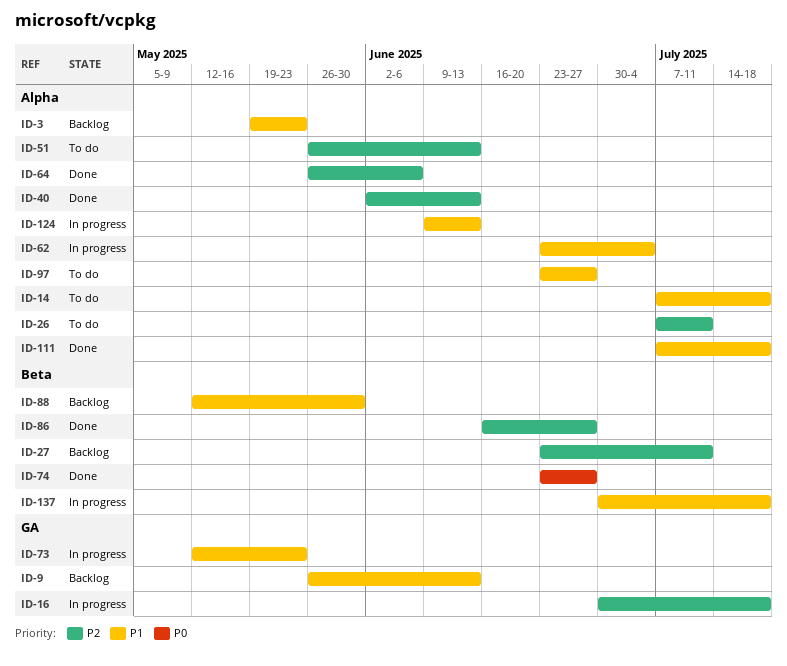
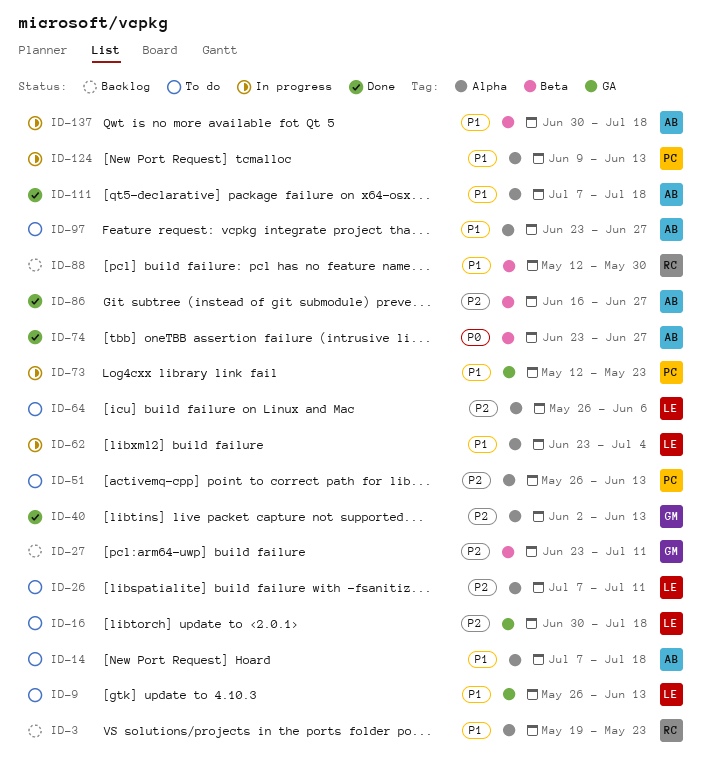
ID-9, status: Backlog -> To do
ID-16, status: In progress -> To do
ID-64, status: Done -> To do

